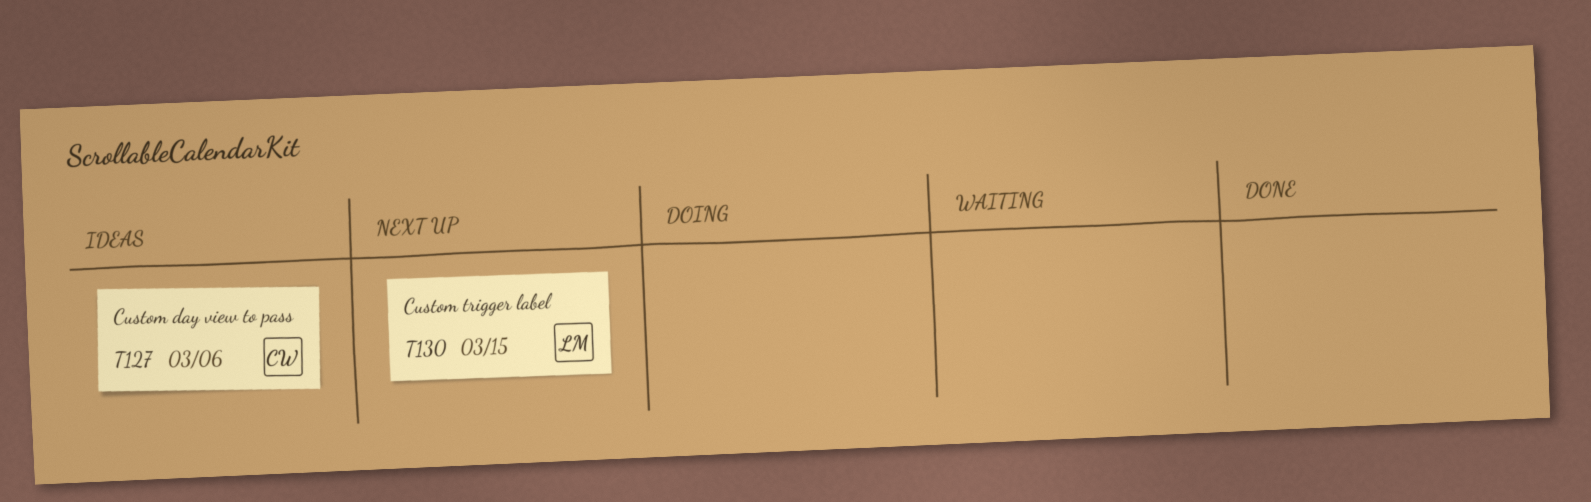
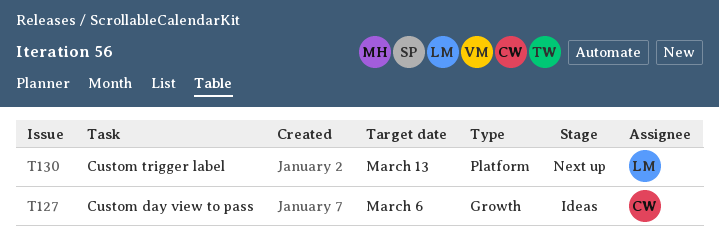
T130, due: Mar 15 -> Mar 13

